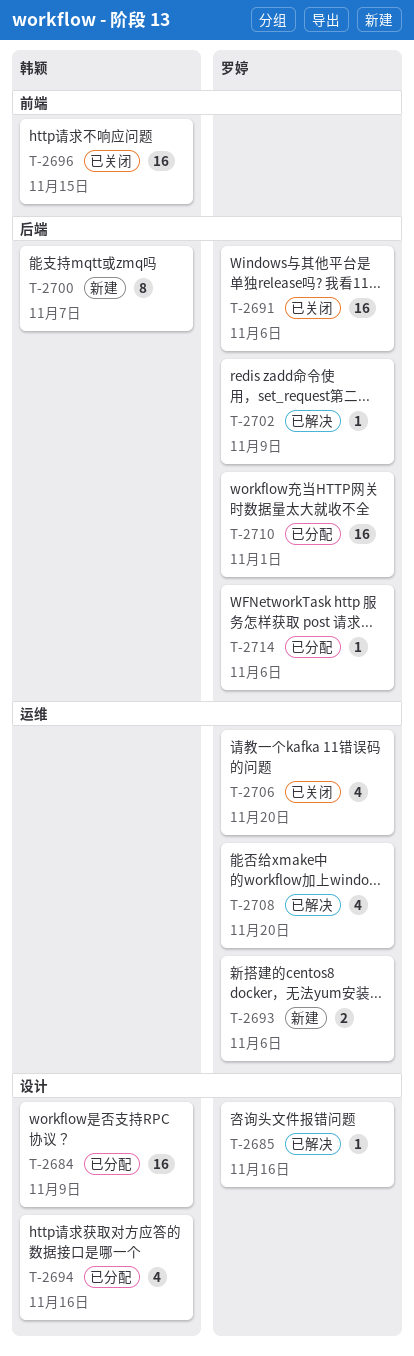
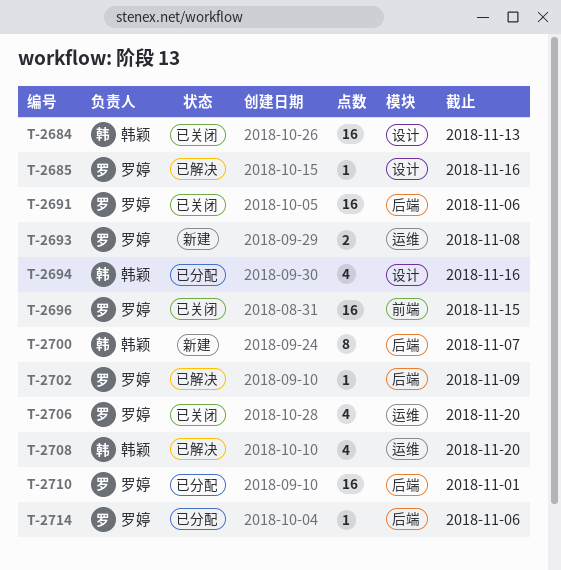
T-2684, status: 已分配 -> 已关闭
T-2684, due: Nov 9 -> Nov 13
T-2693, due: Nov 6 -> Nov 8
T-2696, owner: 韩颖 -> 罗婷
T-2708, owner: 罗婷 -> 韩颖

